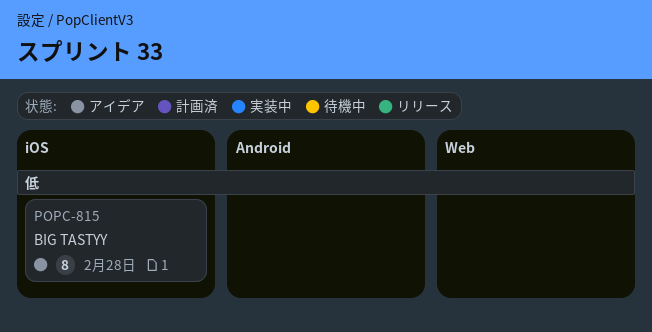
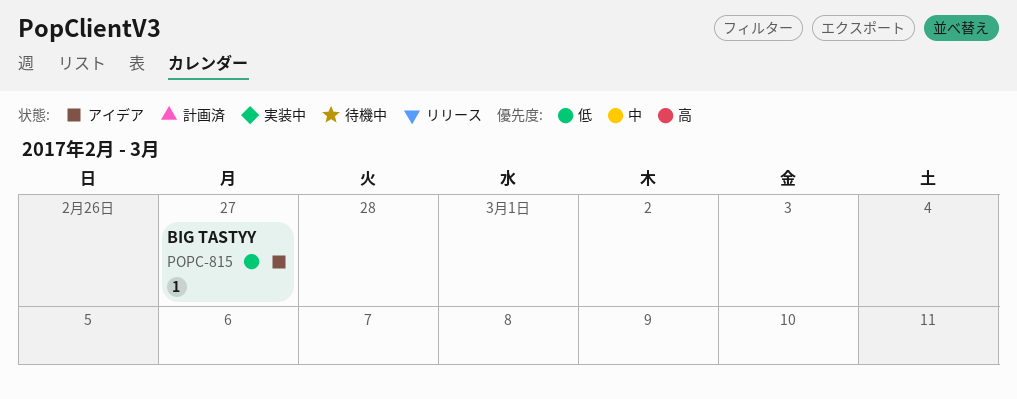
POPC-815, estimate: 8 -> 1
POPC-815, due: Feb 28 -> Feb 27

